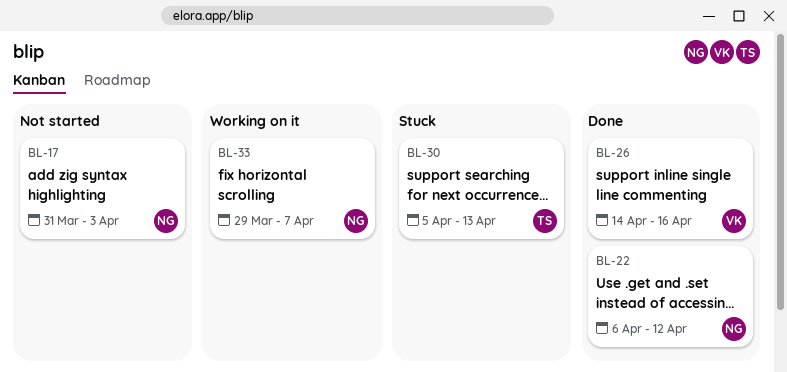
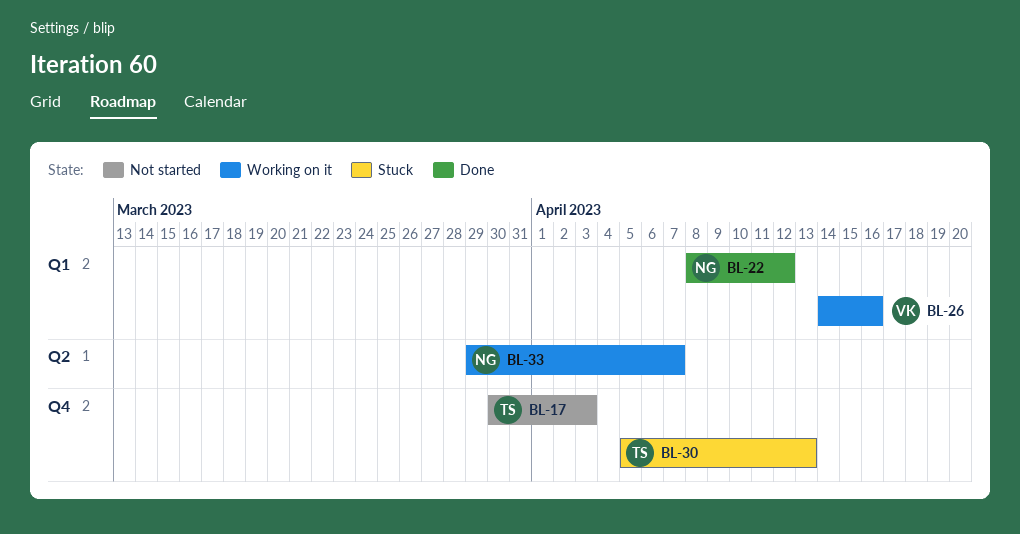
BL-17, owner: NG -> TS
BL-17, start: Mar 31 -> Mar 30
BL-22, start: Apr 6 -> Apr 8
BL-26, status: Done -> Working on it

